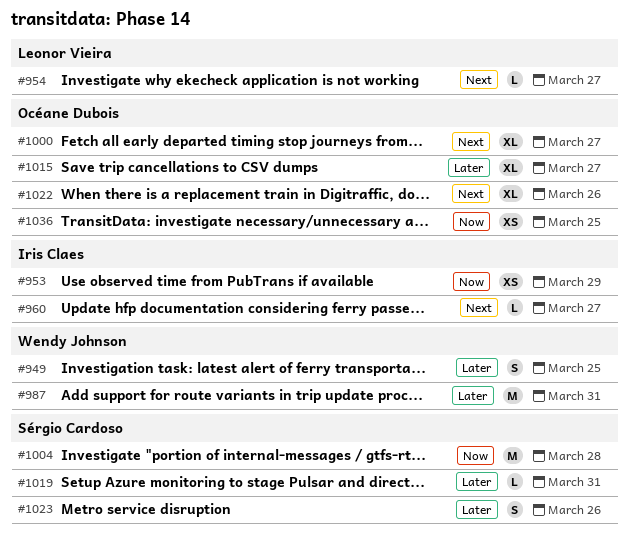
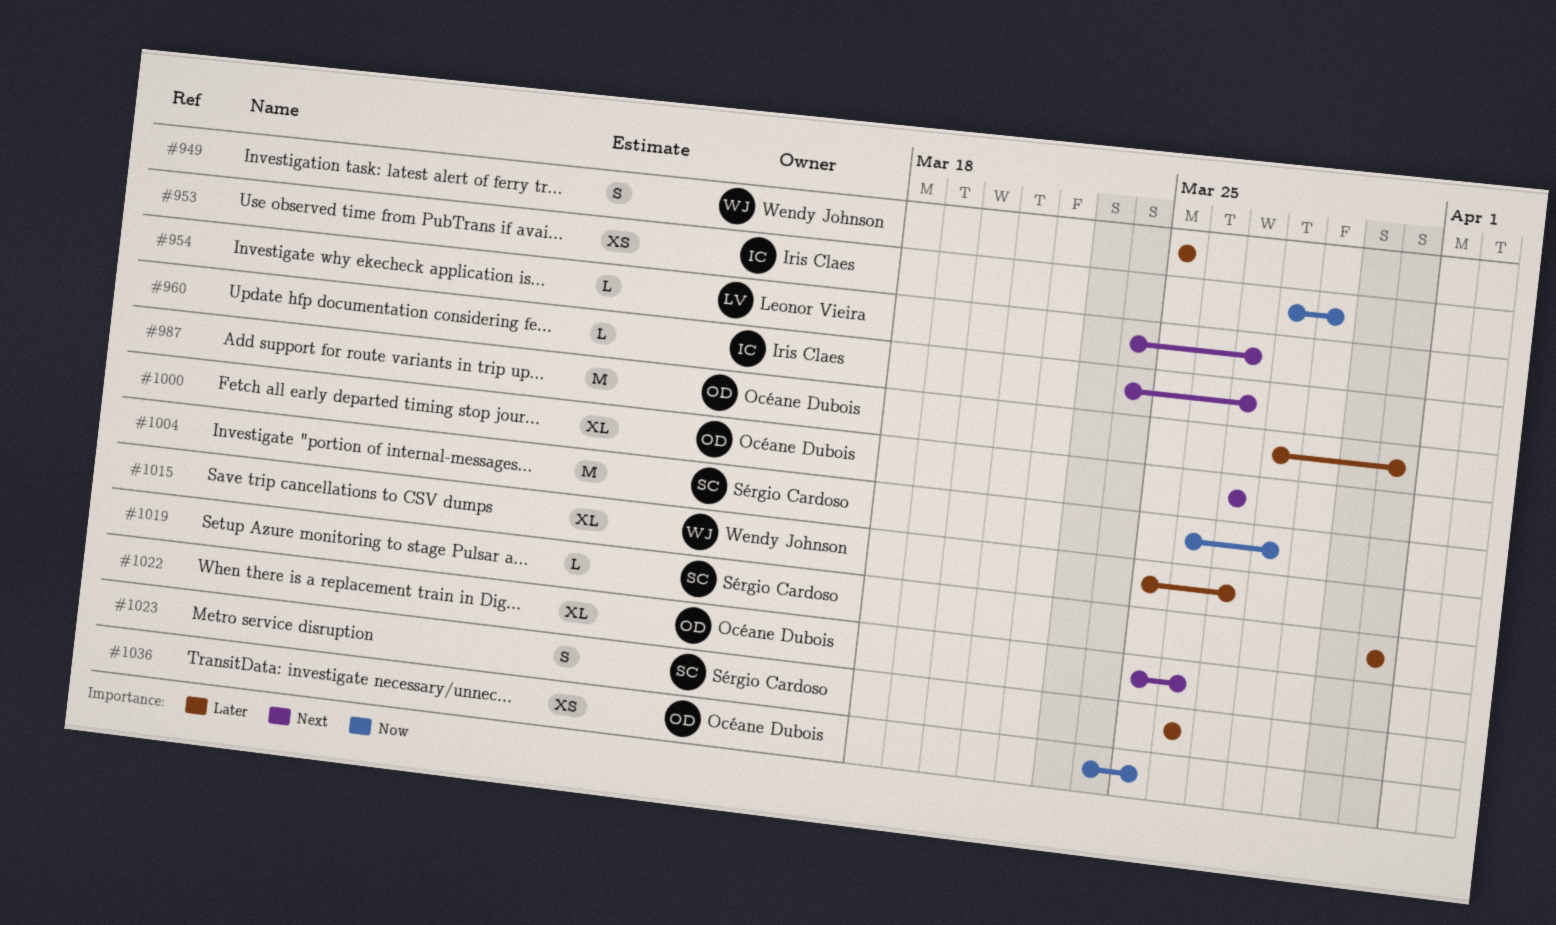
#987, owner: Wendy Johnson -> Océane Dubois
#1015, owner: Océane Dubois -> Wendy Johnson

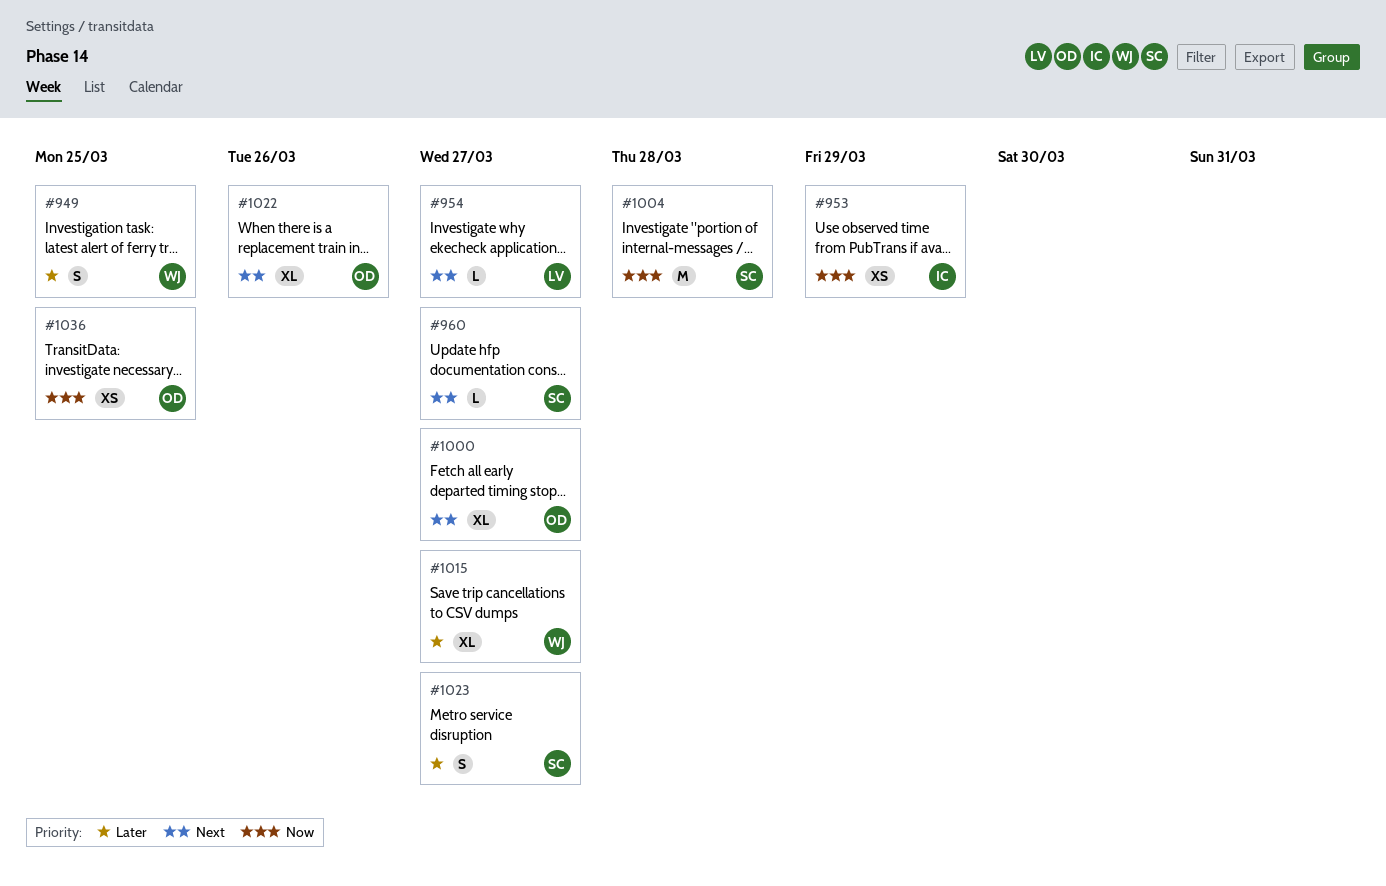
#960, owner: Iris Claes -> Sérgio Cardoso
#987: present -> none
#1019: present -> none
#1023, due: Mar 26 -> Mar 27

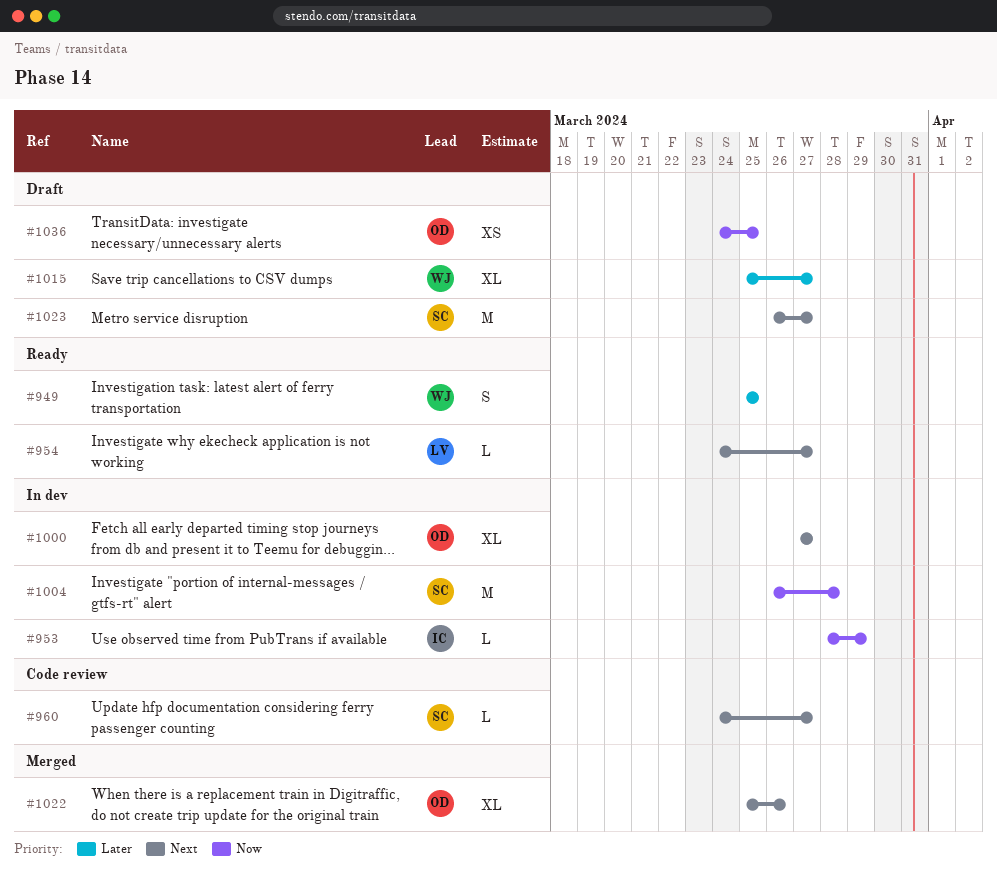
#953, estimate: XS -> L
#1023, priority: Later -> Next
#1023, estimate: S -> M

